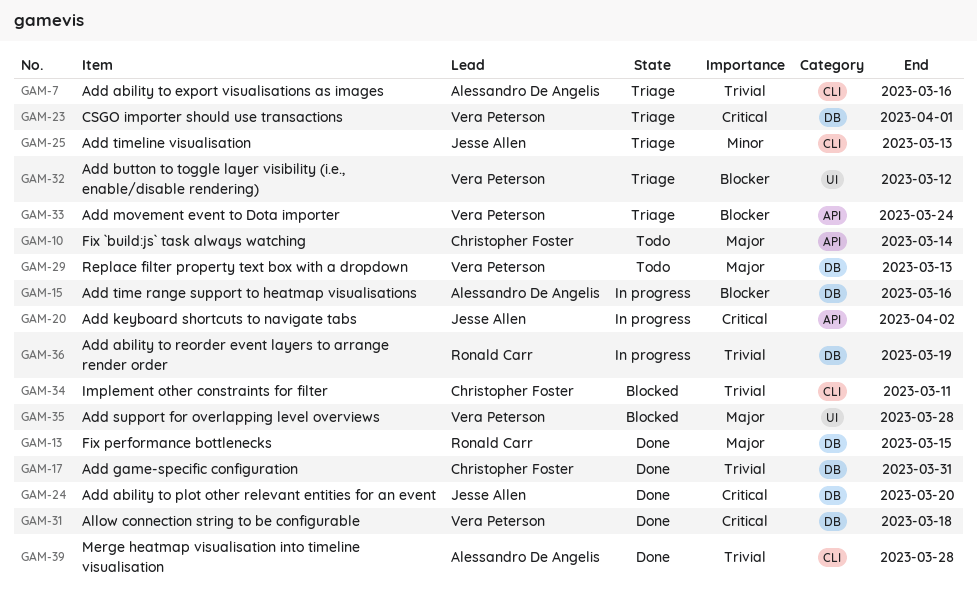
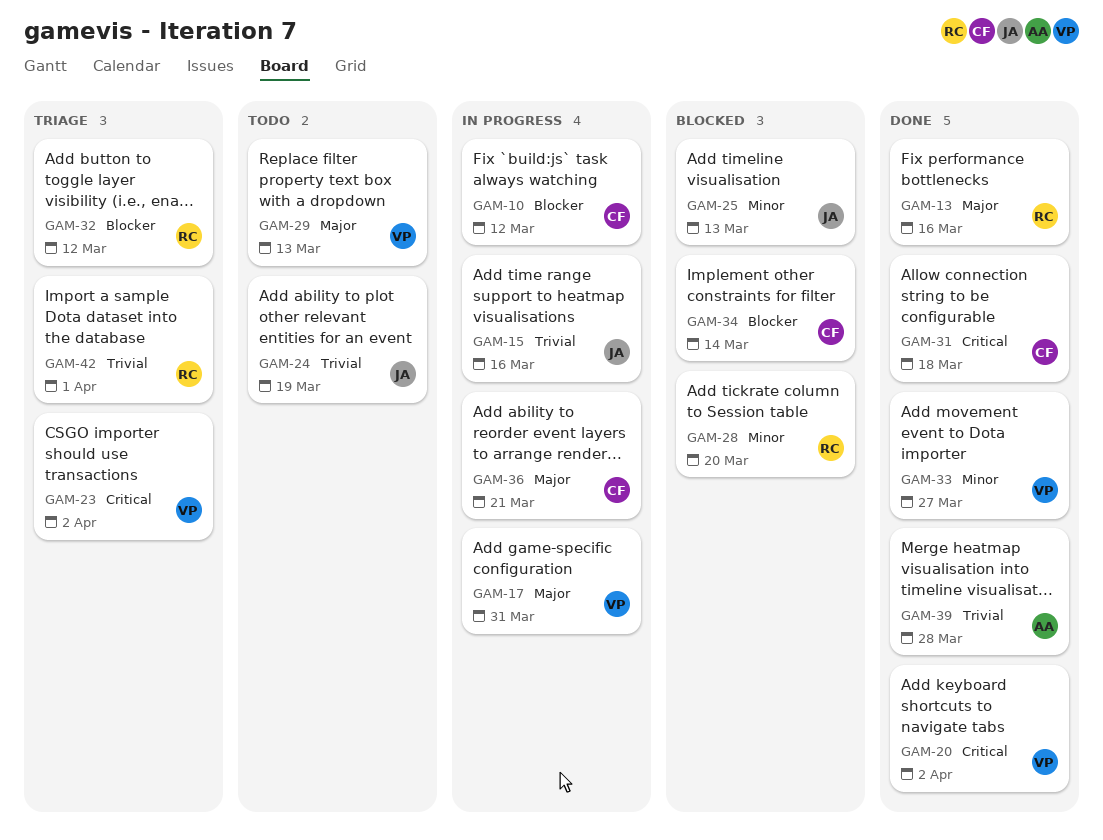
GAM-7: present -> none
GAM-10, status: Todo -> In progress
GAM-10, priority: Major -> Blocker
GAM-10, due: Mar 14 -> Mar 12
GAM-13, due: Mar 15 -> Mar 16
GAM-15, owner: Alessandro De Angelis -> Jesse Allen
GAM-15, priority: Blocker -> Trivial
GAM-17, status: Done -> In progress
GAM-17, owner: Christopher Foster -> Vera Peterson
GAM-17, priority: Trivial -> Major
GAM-20, status: In progress -> Done
GAM-20, owner: Jesse Allen -> Vera Peterson
GAM-23, due: Apr 1 -> Apr 2
GAM-24, status: Done -> Todo
GAM-24, priority: Critical -> Trivial
GAM-24, due: Mar 20 -> Mar 19
GAM-25, status: Triage -> Blocked
GAM-28: none -> present
GAM-31, owner: Vera Peterson -> Christopher Foster
GAM-32, owner: Vera Peterson -> Ronald Carr
GAM-33, status: Triage -> Done
GAM-33, priority: Blocker -> Minor
GAM-33, due: Mar 24 -> Mar 27
GAM-34, priority: Trivial -> Blocker
GAM-34, due: Mar 11 -> Mar 14
GAM-35: present -> none
GAM-36, owner: Ronald Carr -> Christopher Foster
GAM-36, priority: Trivial -> Major
GAM-36, due: Mar 19 -> Mar 21
GAM-42: none -> present

